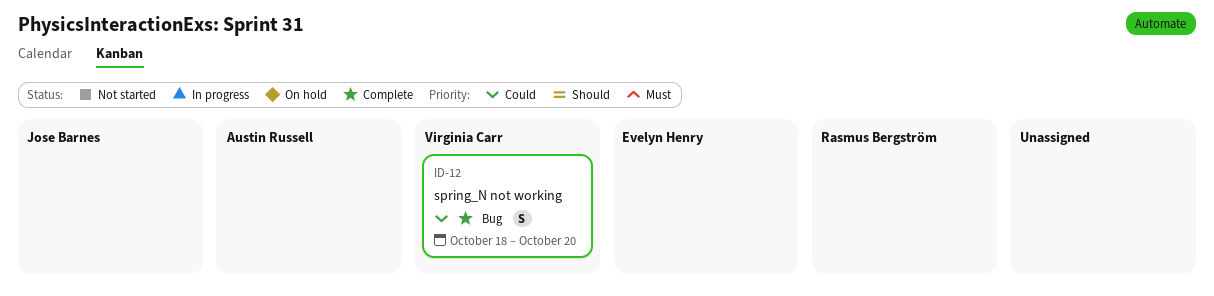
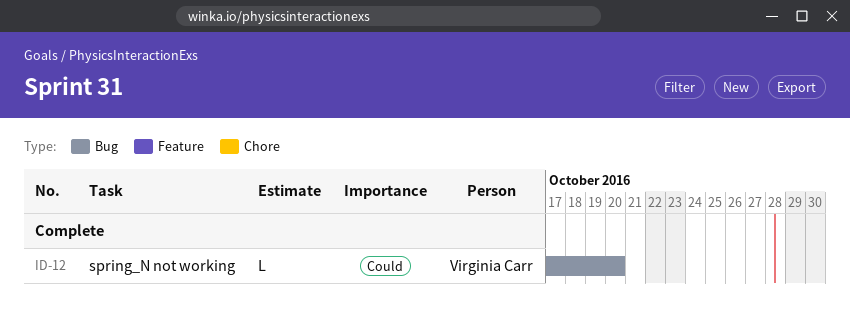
ID-12, estimate: S -> L
ID-12, start: Oct 18 -> Oct 17

